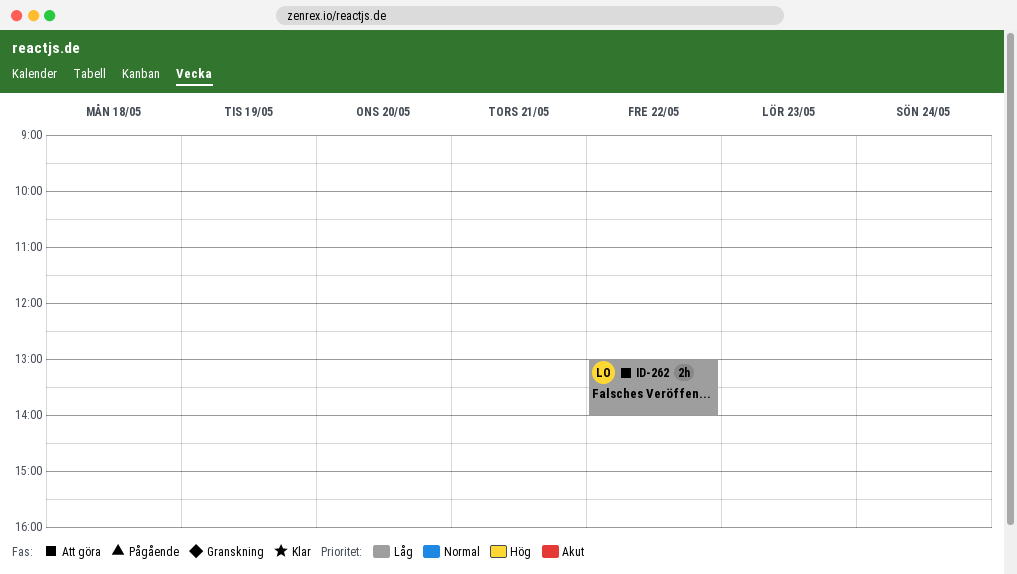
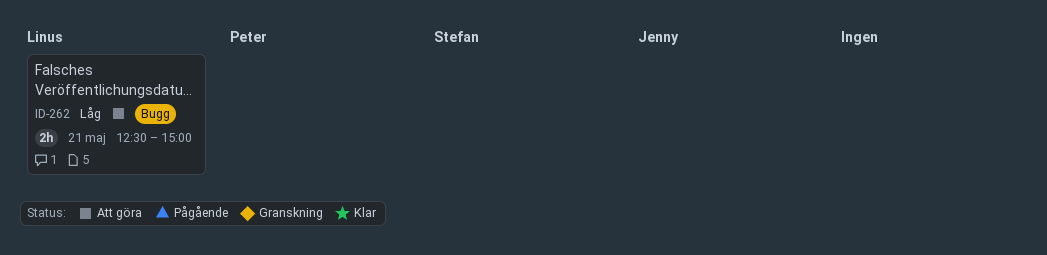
ID-262, day: May 22 -> May 21
ID-262, begins: 13:00 -> 12:30
ID-262, ends: 14:00 -> 15:00

